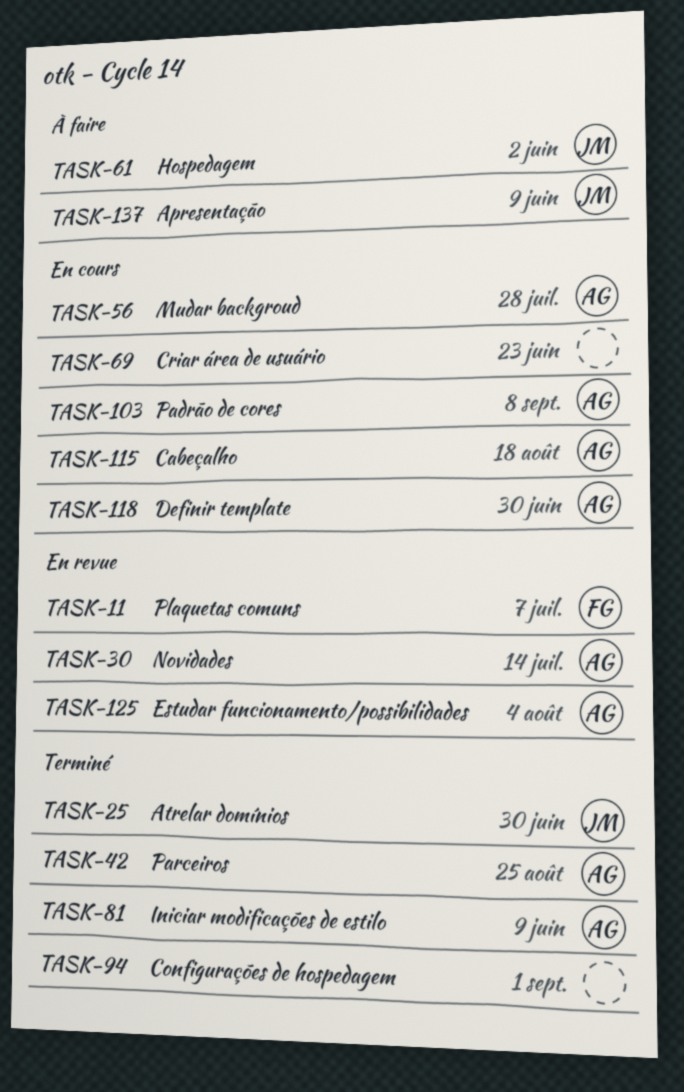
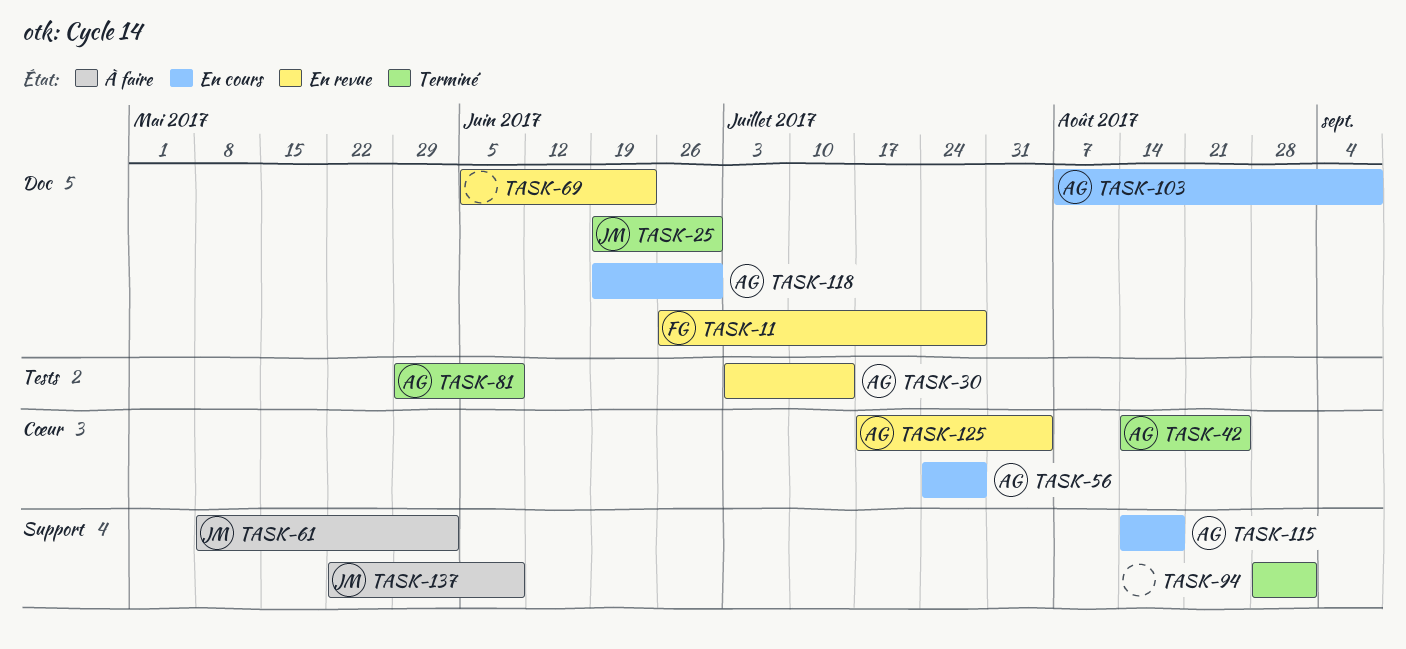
TASK-11, due: Jul 7 -> Jul 28
TASK-69, status: En cours -> En revue

